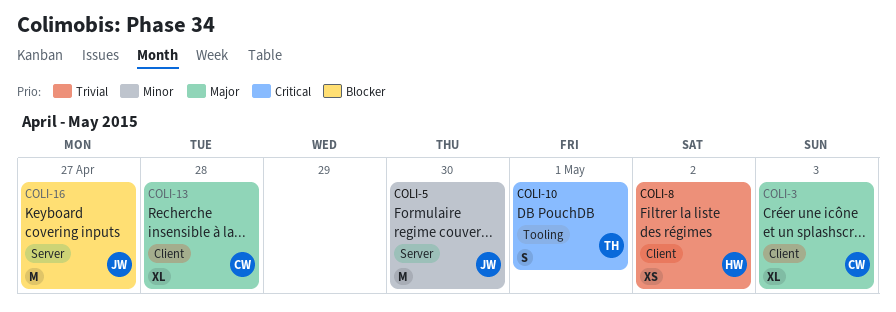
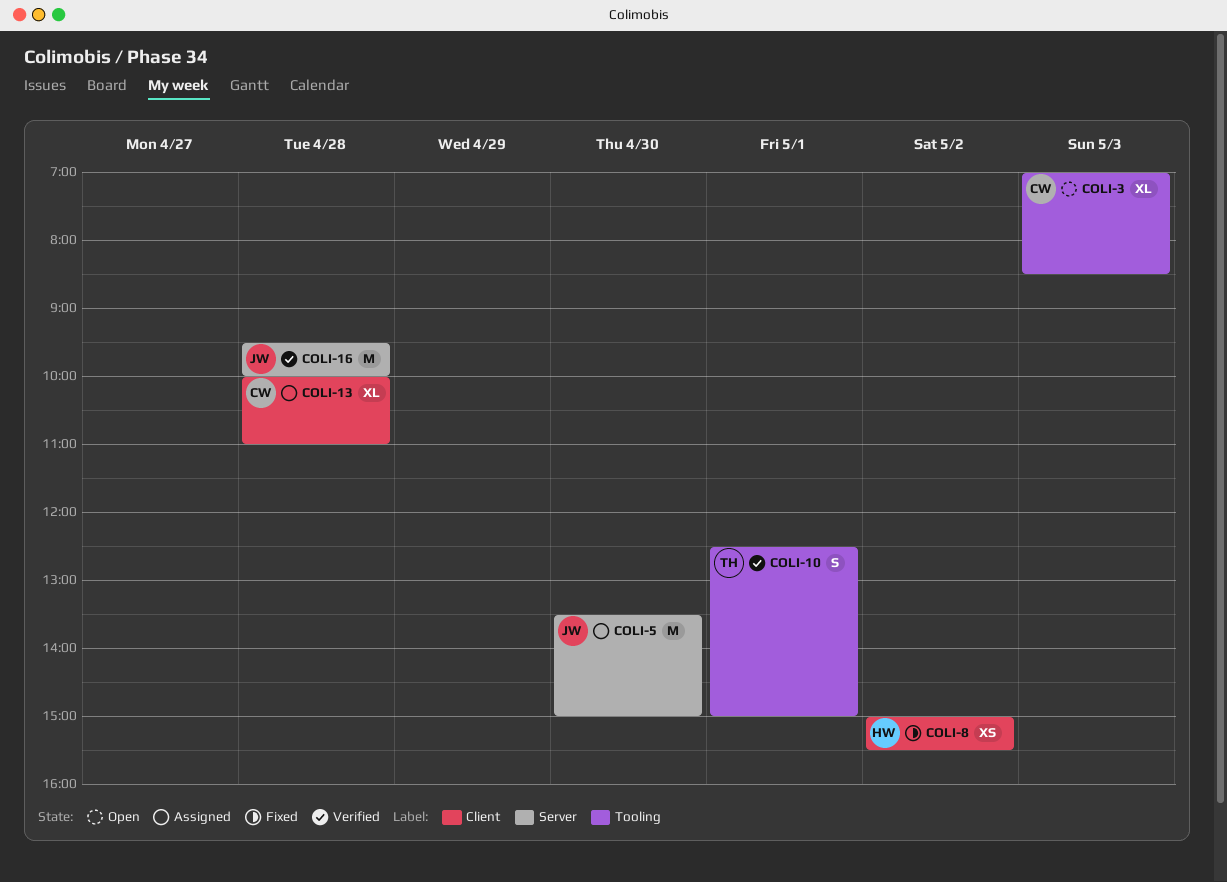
COLI-3, label: Client -> Tooling
COLI-16, day: Apr 27 -> Apr 28

